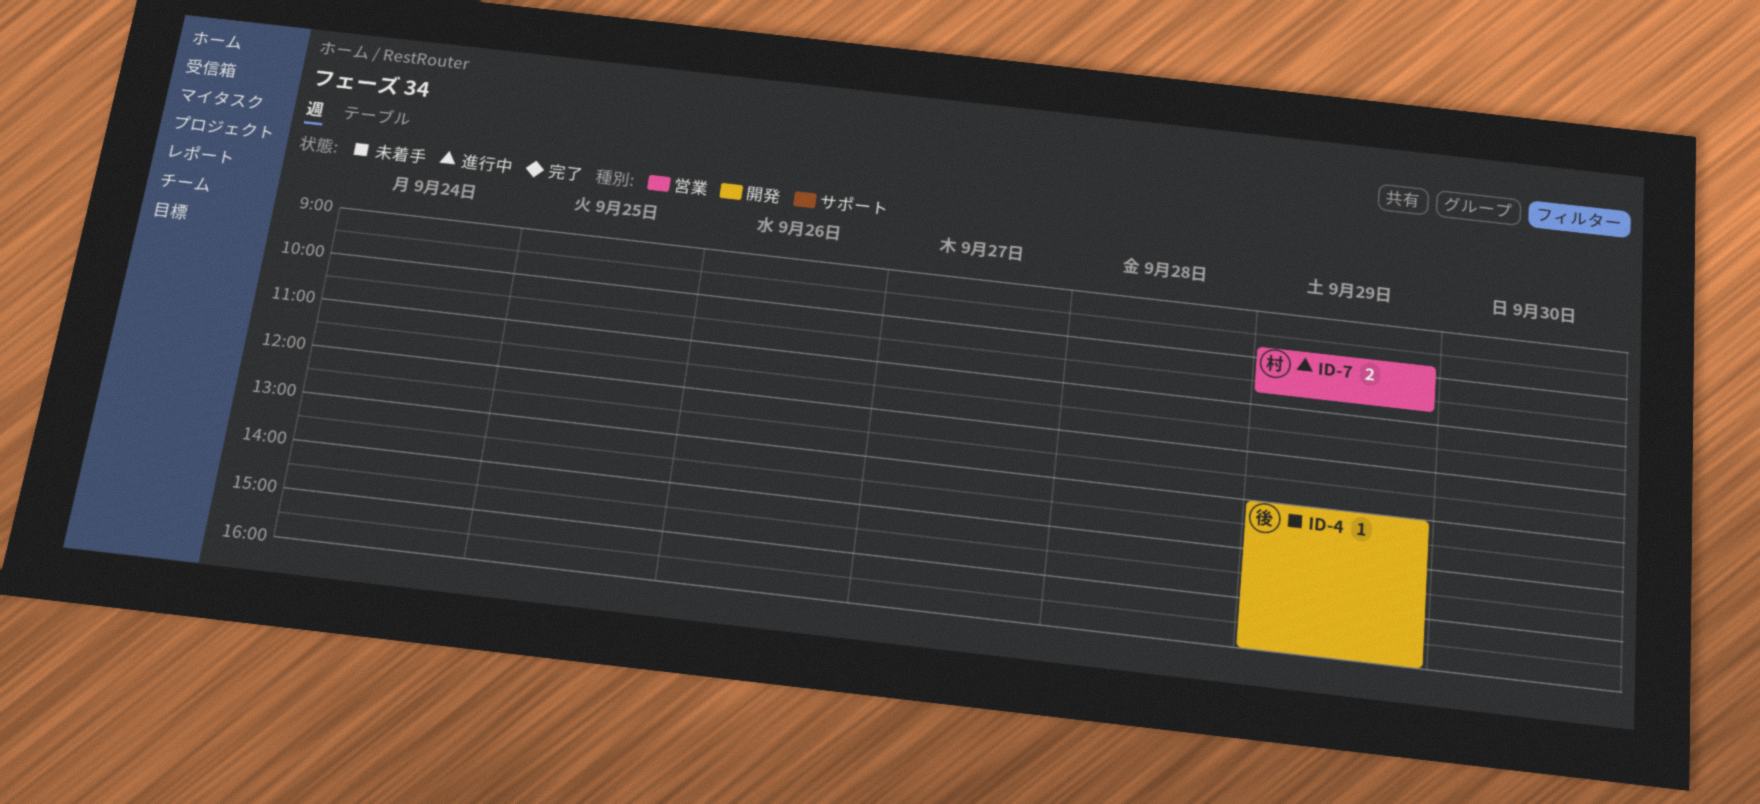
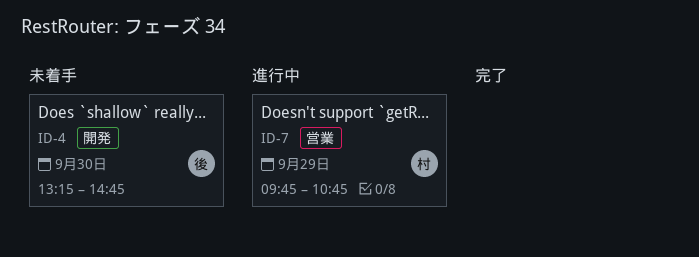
ID-4, day: Sep 29 -> Sep 30
ID-4, begins: 13:00 -> 13:15
ID-4, ends: 16:00 -> 14:45

